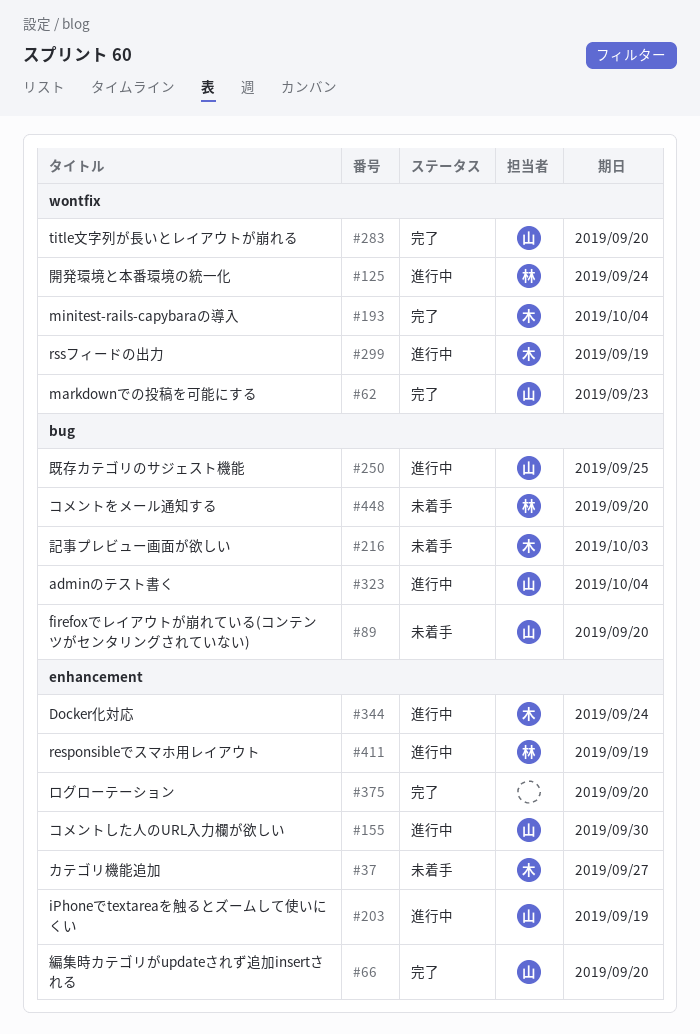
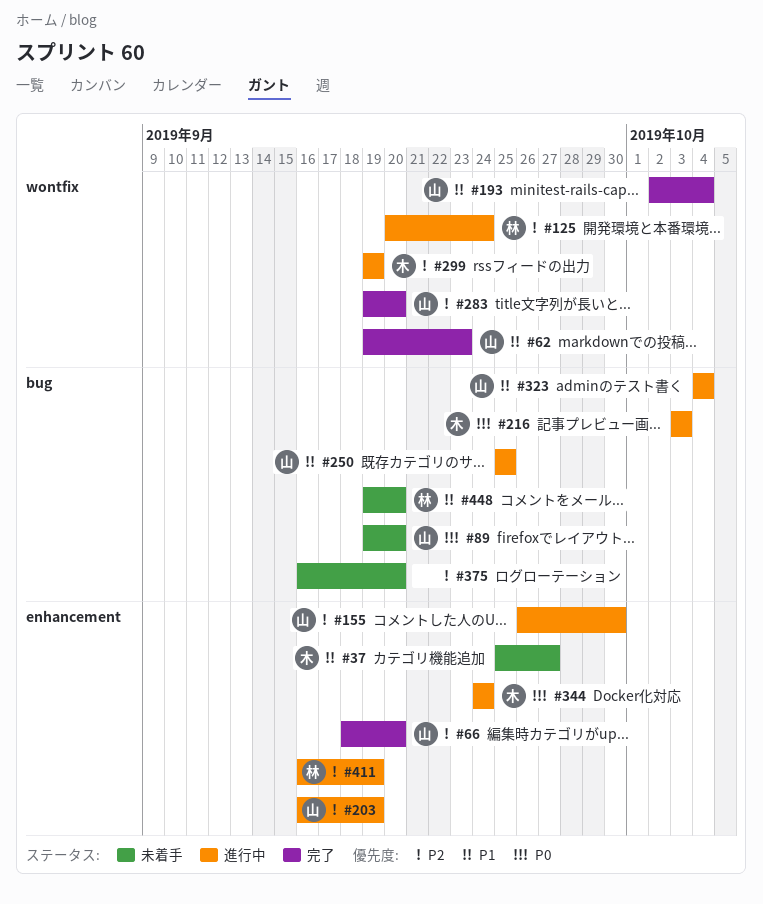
#193, owner: 木 -> 山
#216, status: 未着手 -> 進行中
#375, status: 完了 -> 未着手
#375, label: enhancement -> bug

